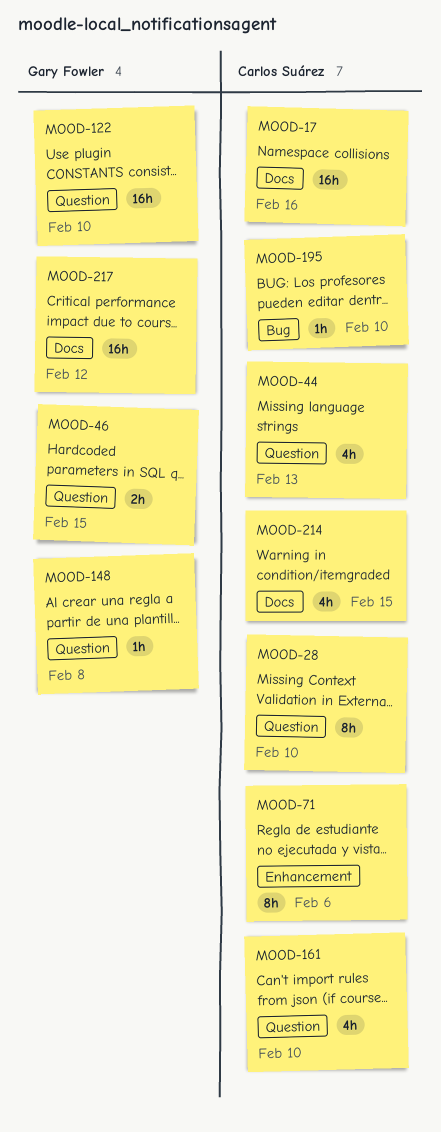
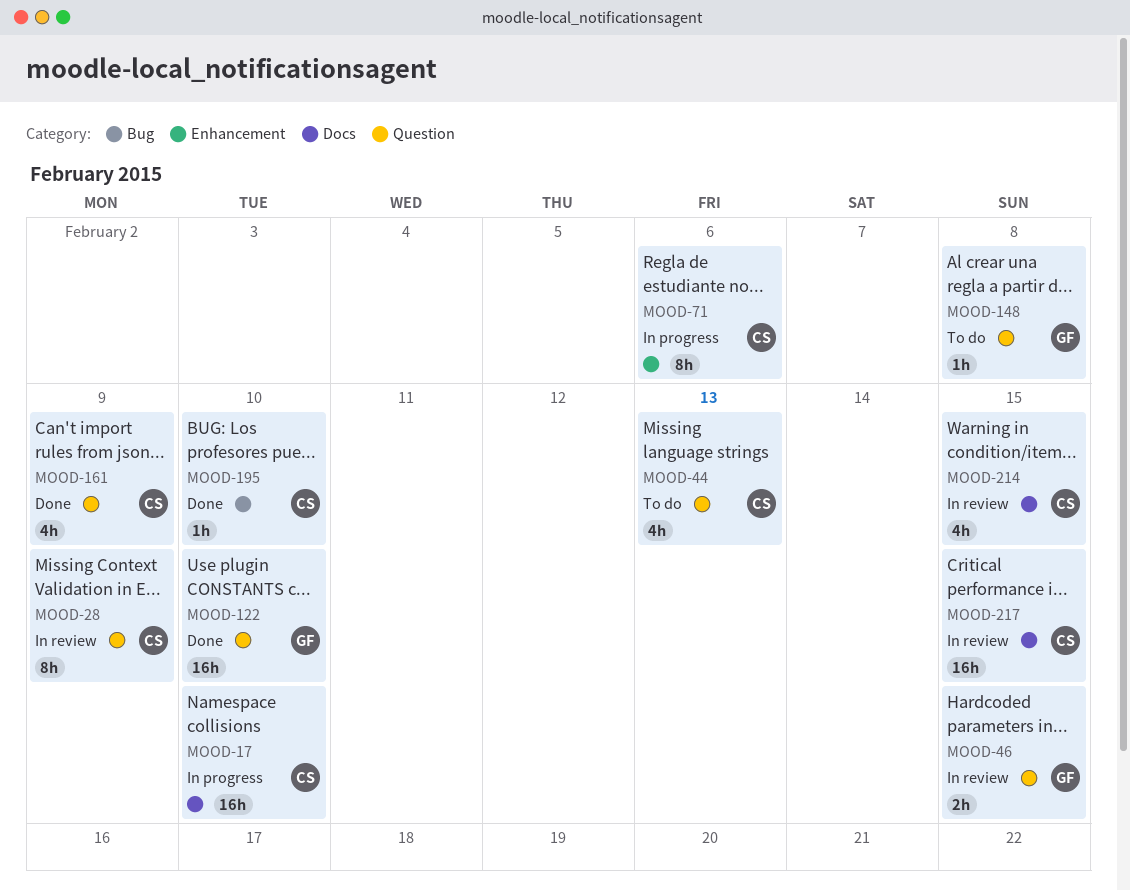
MOOD-17, due: Feb 16 -> Feb 10
MOOD-28, due: Feb 10 -> Feb 9
MOOD-161, due: Feb 10 -> Feb 9
MOOD-217, owner: Gary Fowler -> Carlos Suárez
MOOD-217, due: Feb 12 -> Feb 15

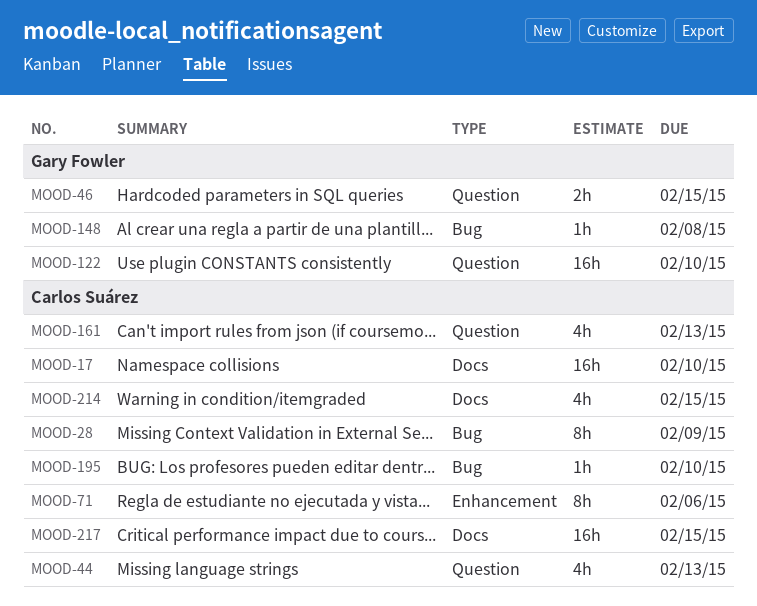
MOOD-28, label: Question -> Bug
MOOD-148, label: Question -> Bug
MOOD-161, due: Feb 9 -> Feb 13

